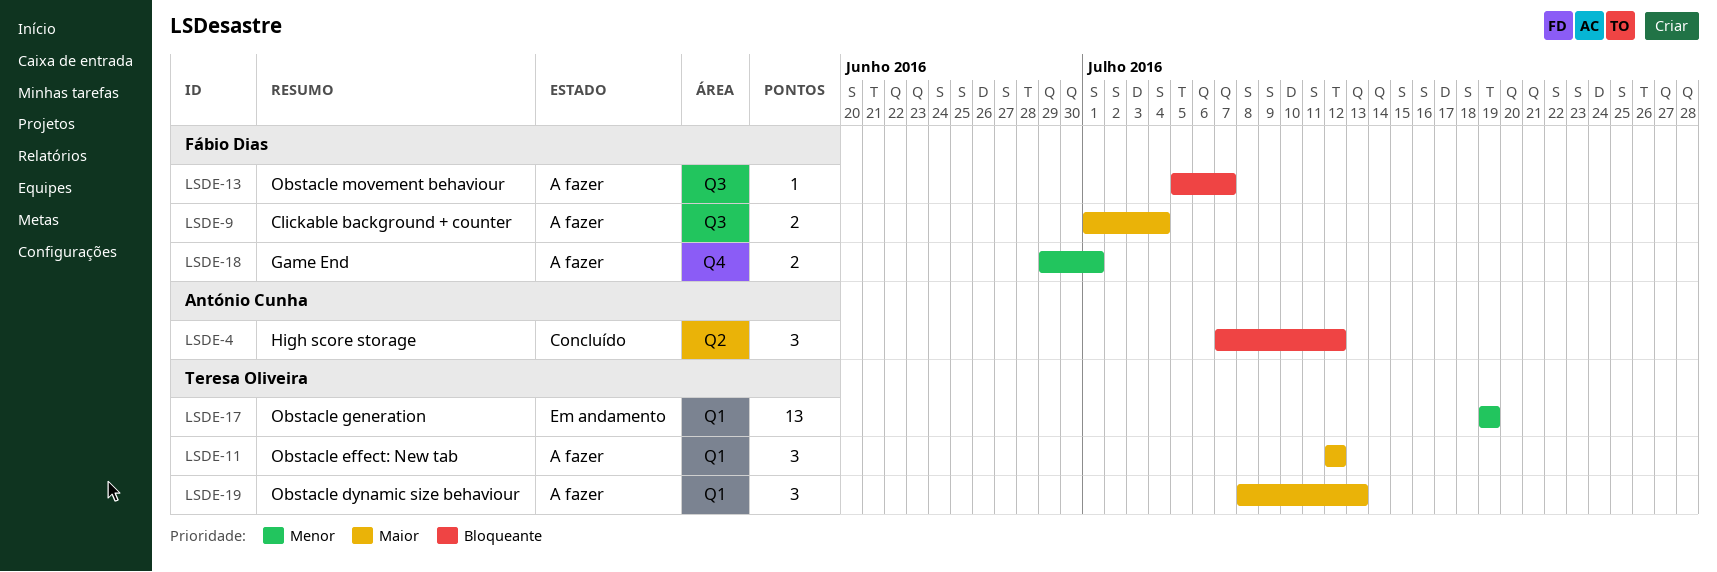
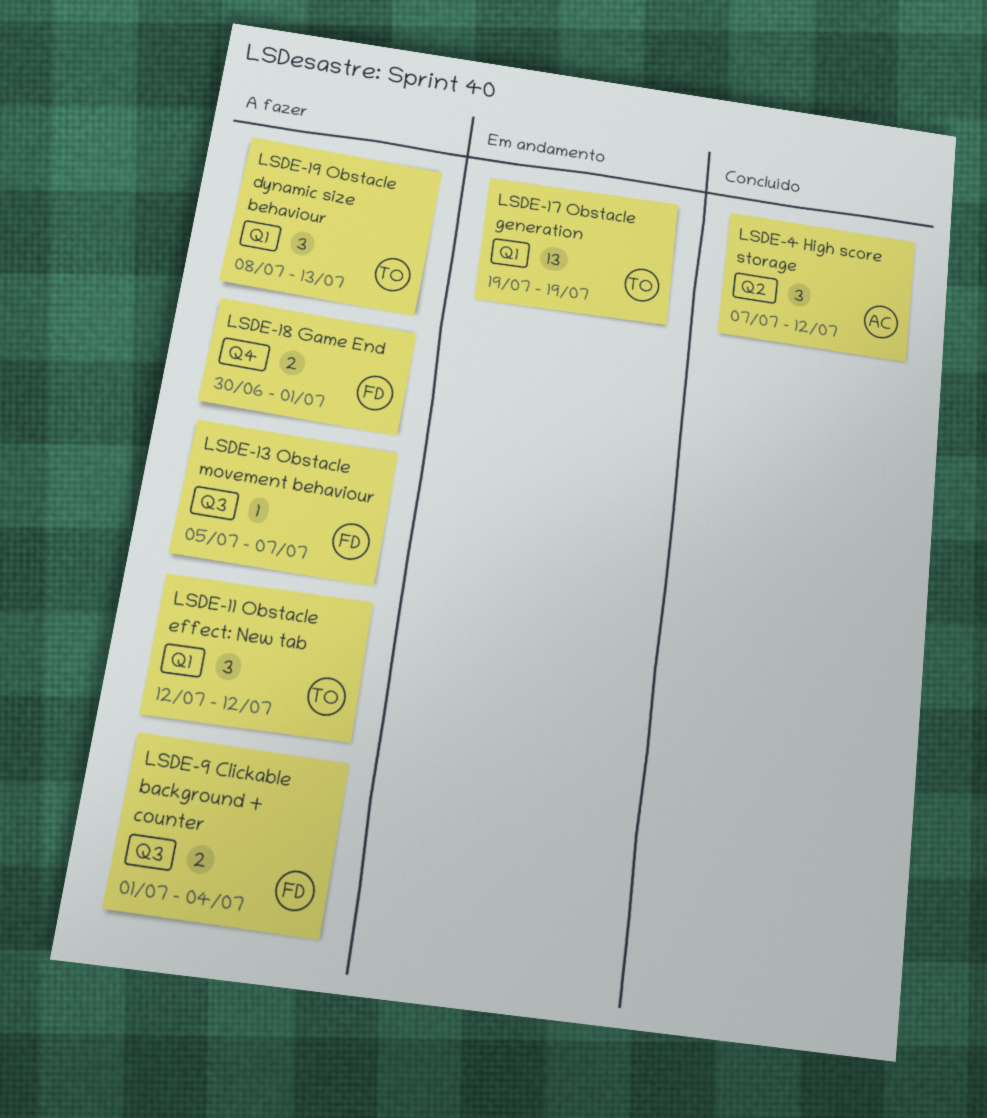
LSDE-18, start: Jun 29 -> Jun 30

